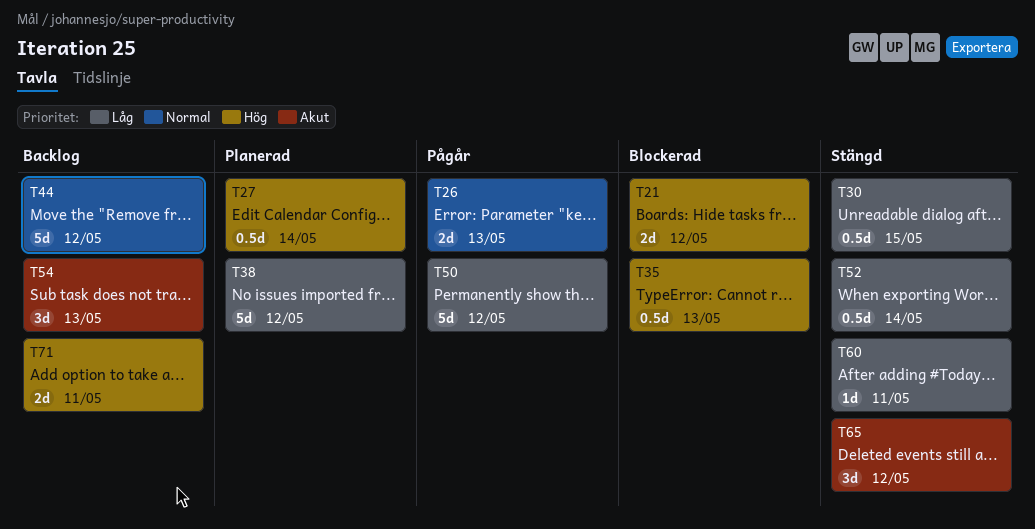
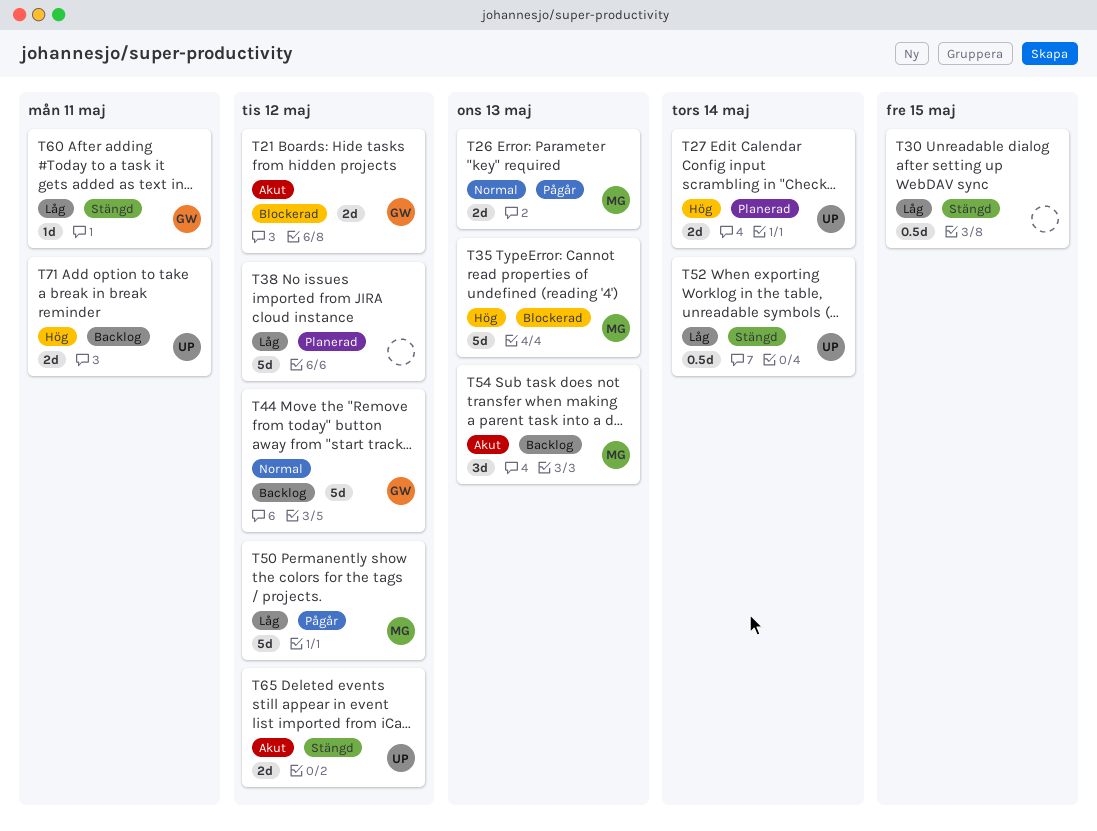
T21, priority: Hög -> Akut
T27, estimate: 0.5d -> 2d
T35, estimate: 0.5d -> 5d
T65, estimate: 3d -> 2d

